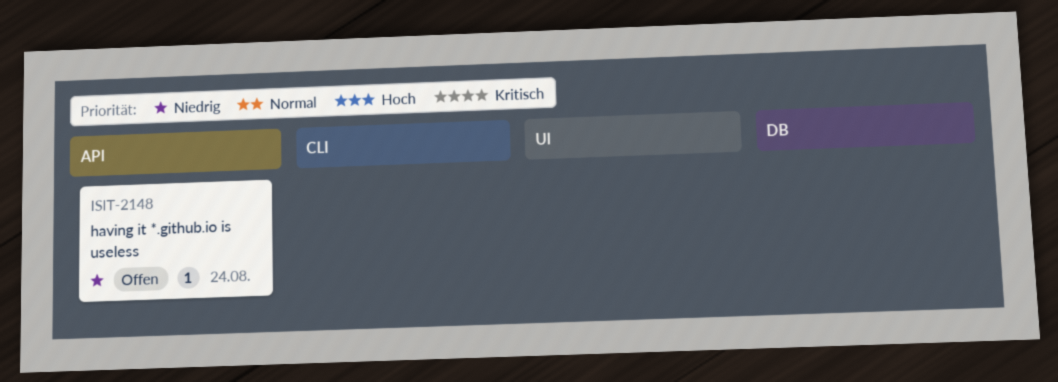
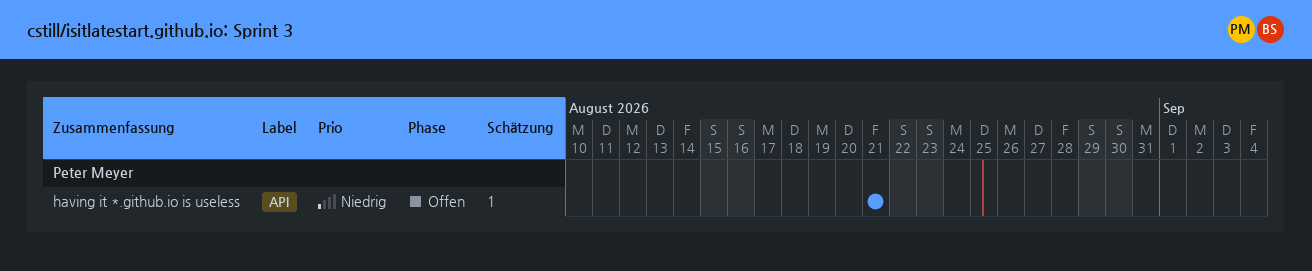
having it *.github.io is useless, due: Aug 24 -> Aug 21

